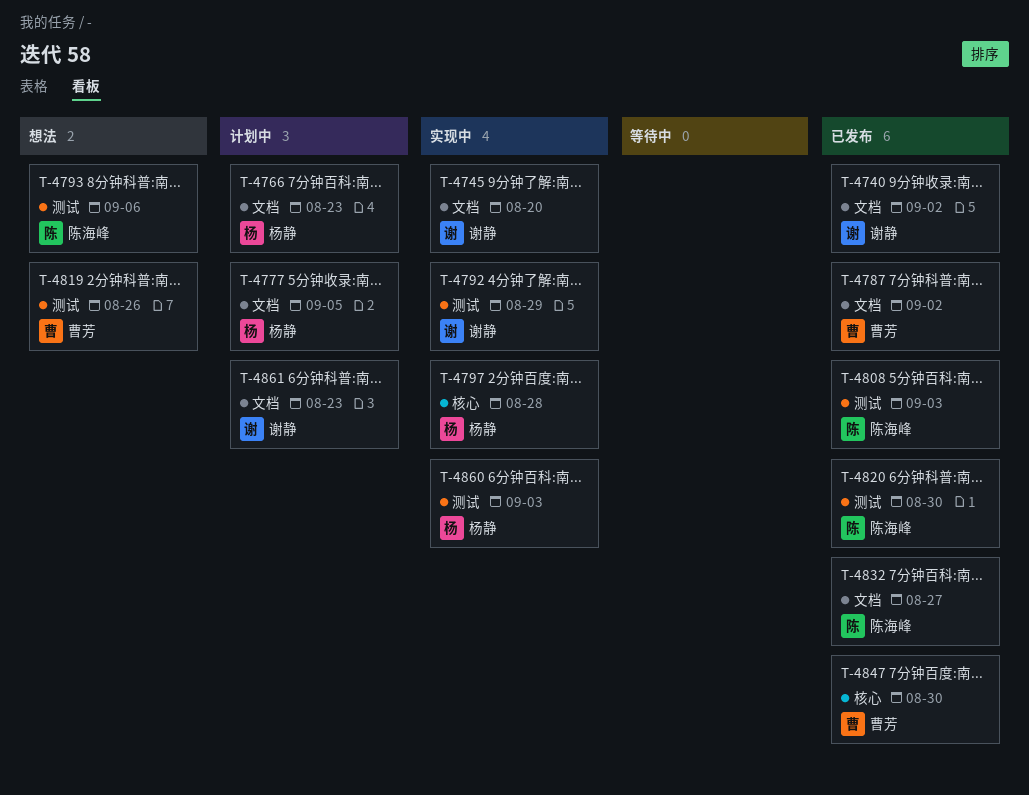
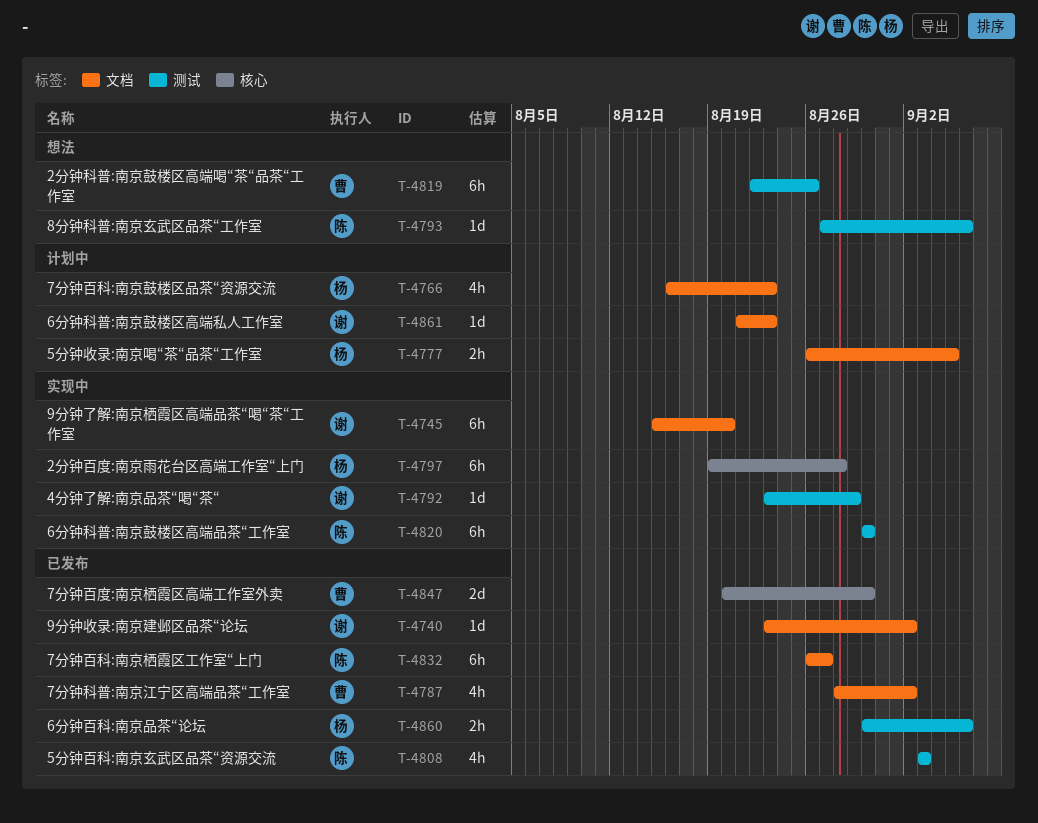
T-4820, status: 已发布 -> 实现中
T-4860, status: 实现中 -> 已发布
T-4860, due: Sep 3 -> Sep 6

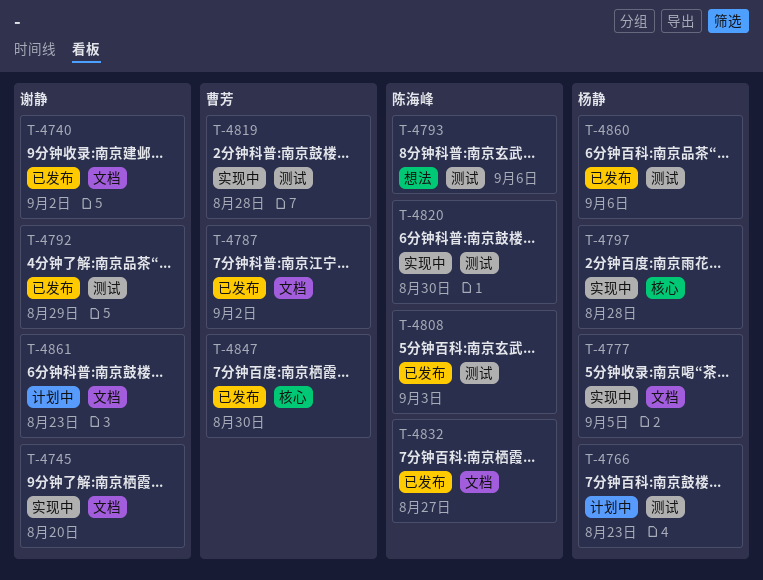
T-4766, label: 文档 -> 测试
T-4777, status: 计划中 -> 实现中
T-4792, status: 实现中 -> 已发布
T-4819, status: 想法 -> 实现中
T-4819, due: Aug 26 -> Aug 28

